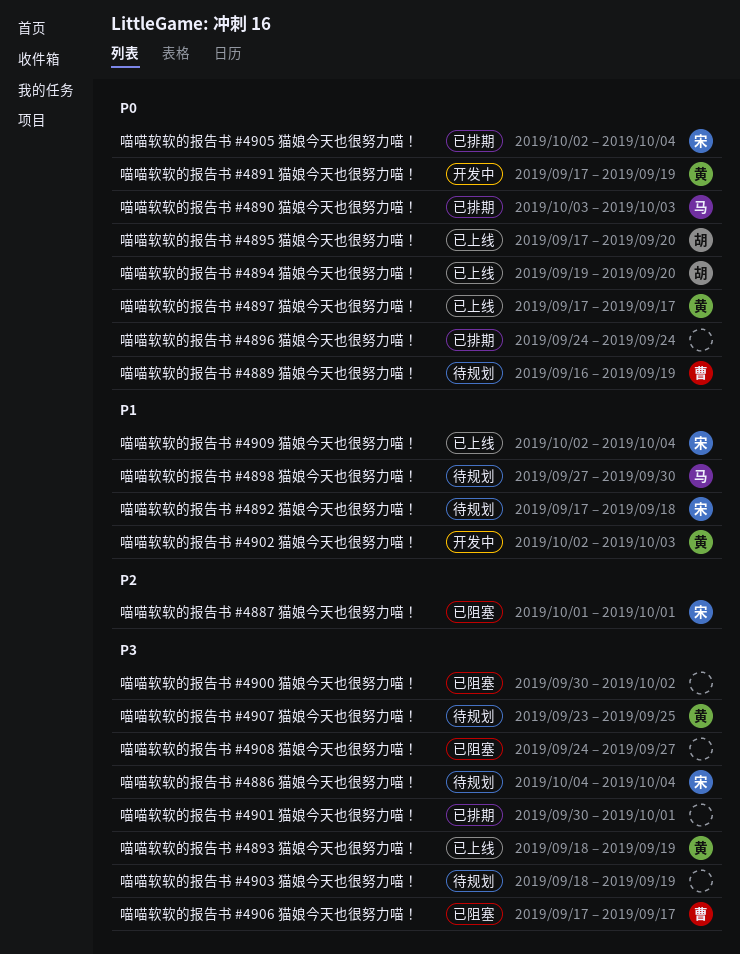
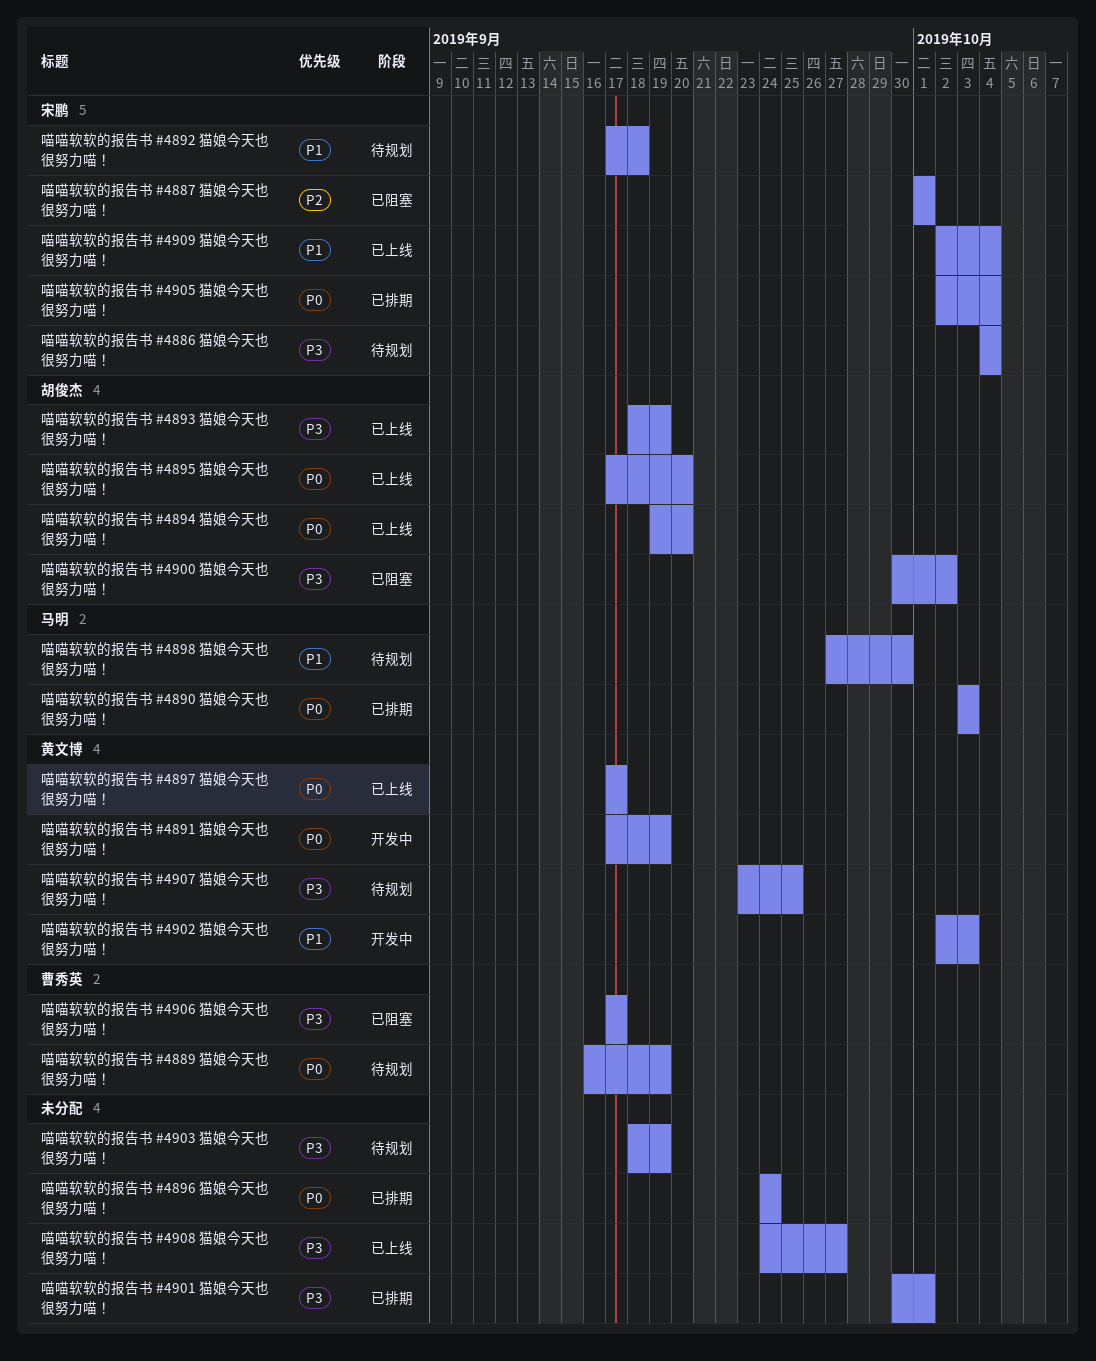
喵喵软软的报告书 #4893 猫娘今天也很努力喵！, owner: 黄文博 -> 胡俊杰
喵喵软软的报告书 #4900 猫娘今天也很努力喵！, owner: none -> 胡俊杰
喵喵软软的报告书 #4908 猫娘今天也很努力喵！, status: 已阻塞 -> 已上线

